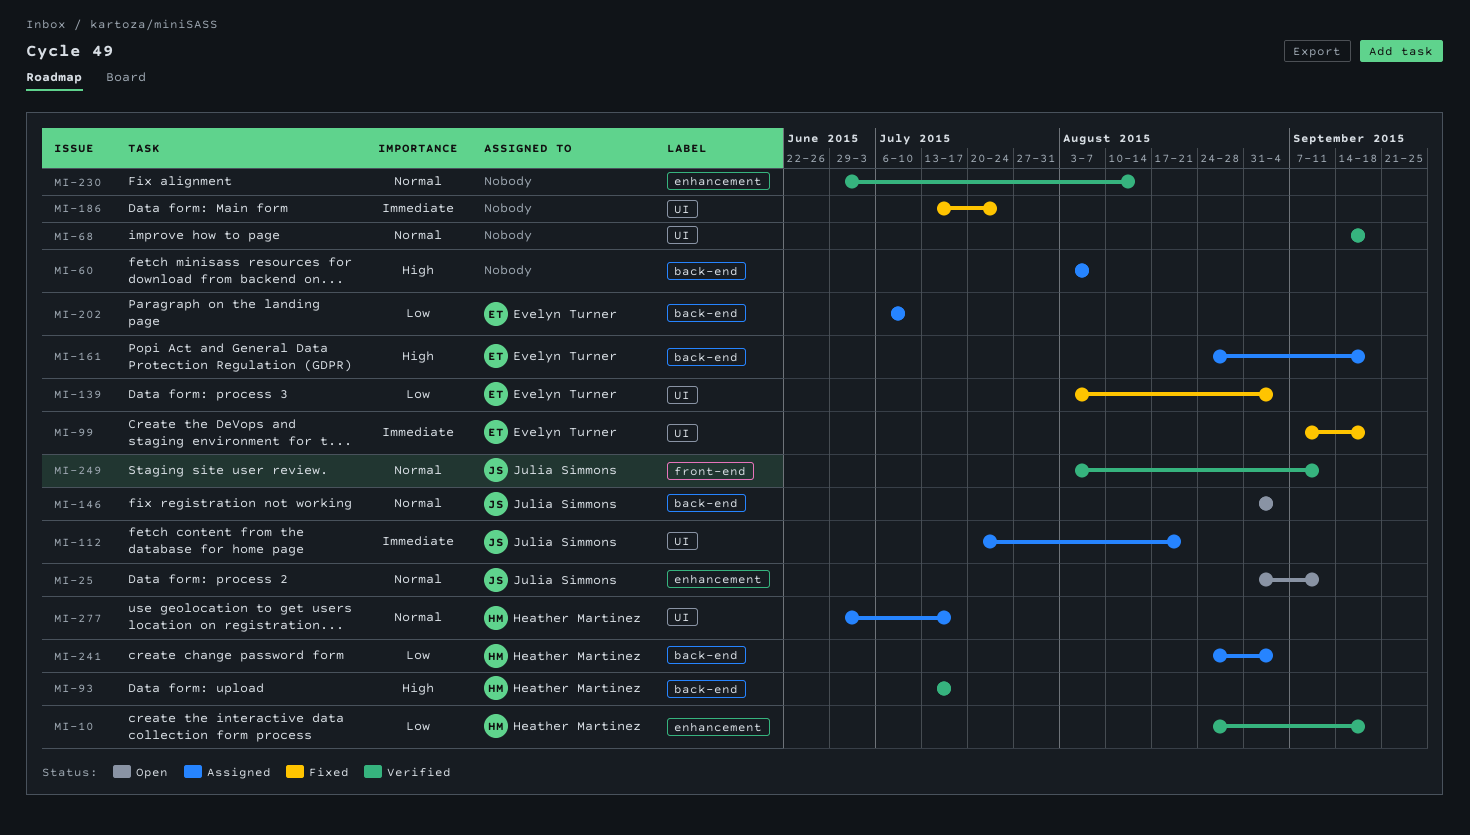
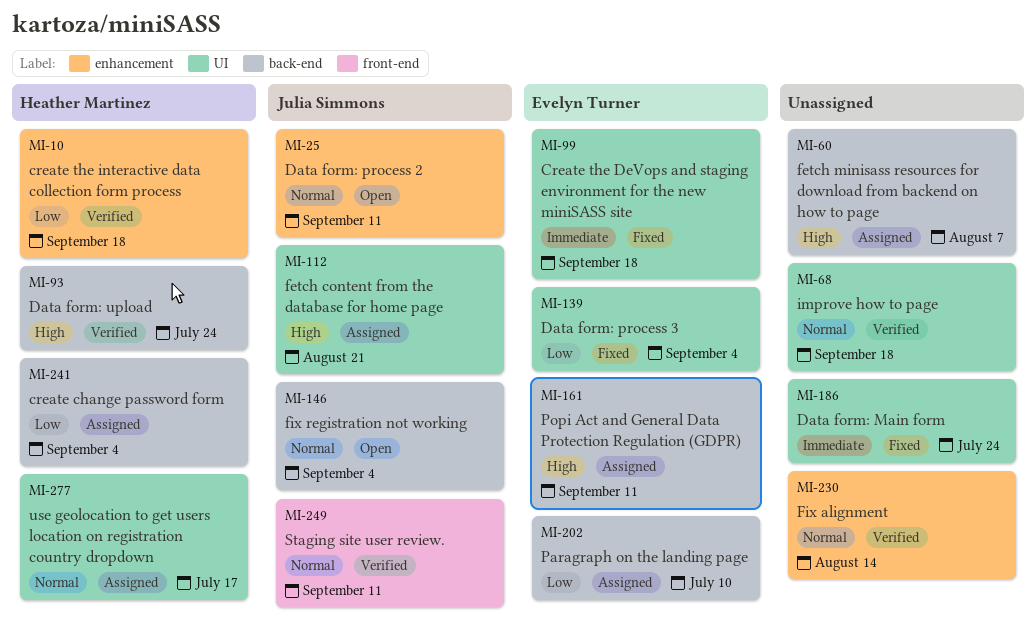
MI-93, due: Jul 17 -> Jul 24
MI-112, priority: Immediate -> High
MI-161, due: Sep 18 -> Sep 11

